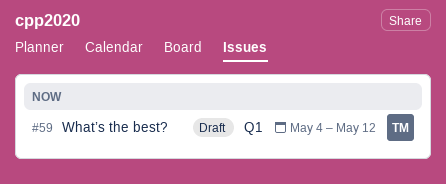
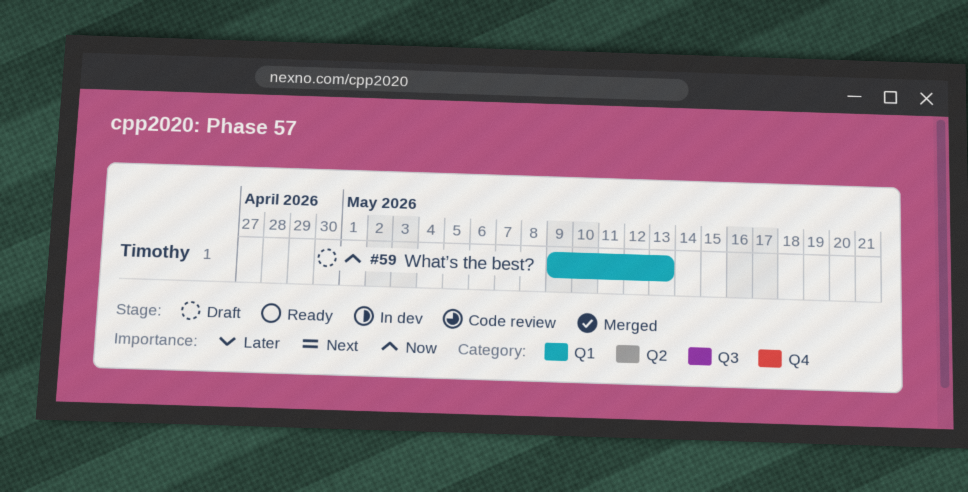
#59, start: May 4 -> May 9
#59, due: May 12 -> May 13

